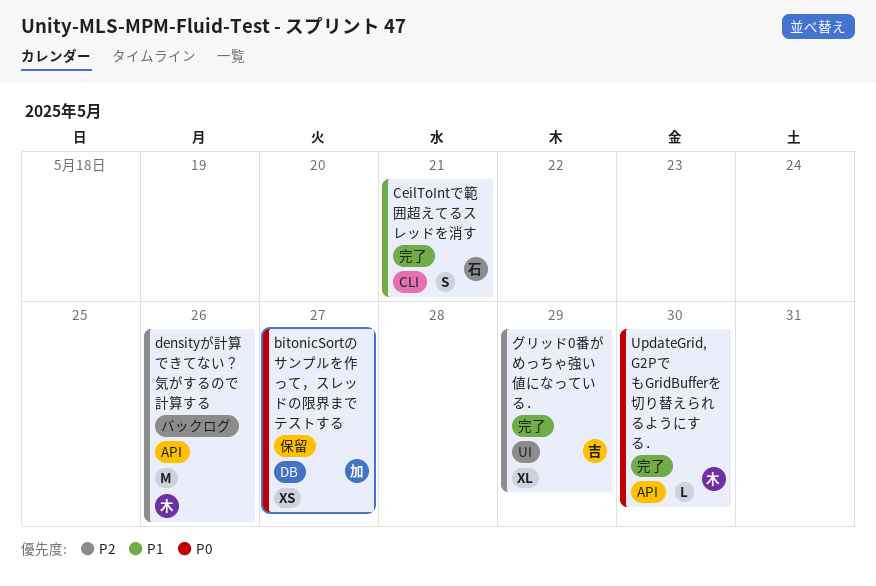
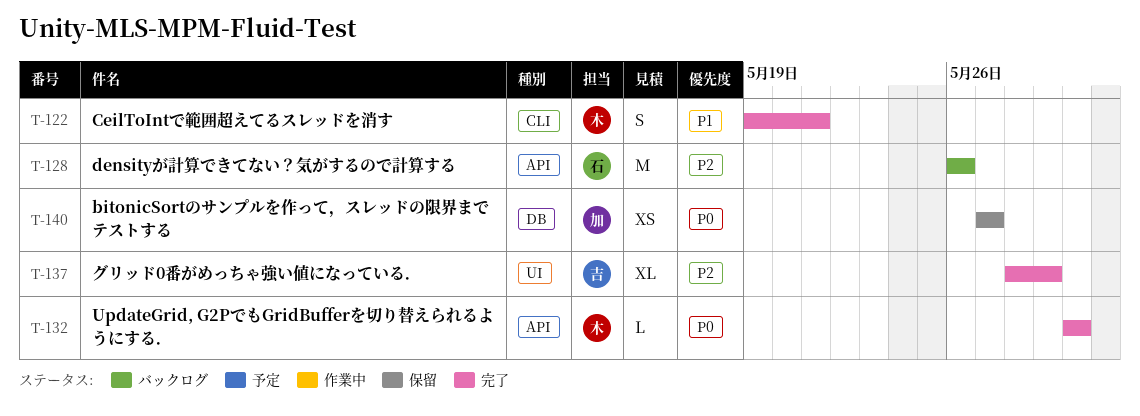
CeilToIntで範囲超えてるスレッドを消す, owner: 石 -> 木
densityが計算できてない？気がするので計算する, owner: 木 -> 石

